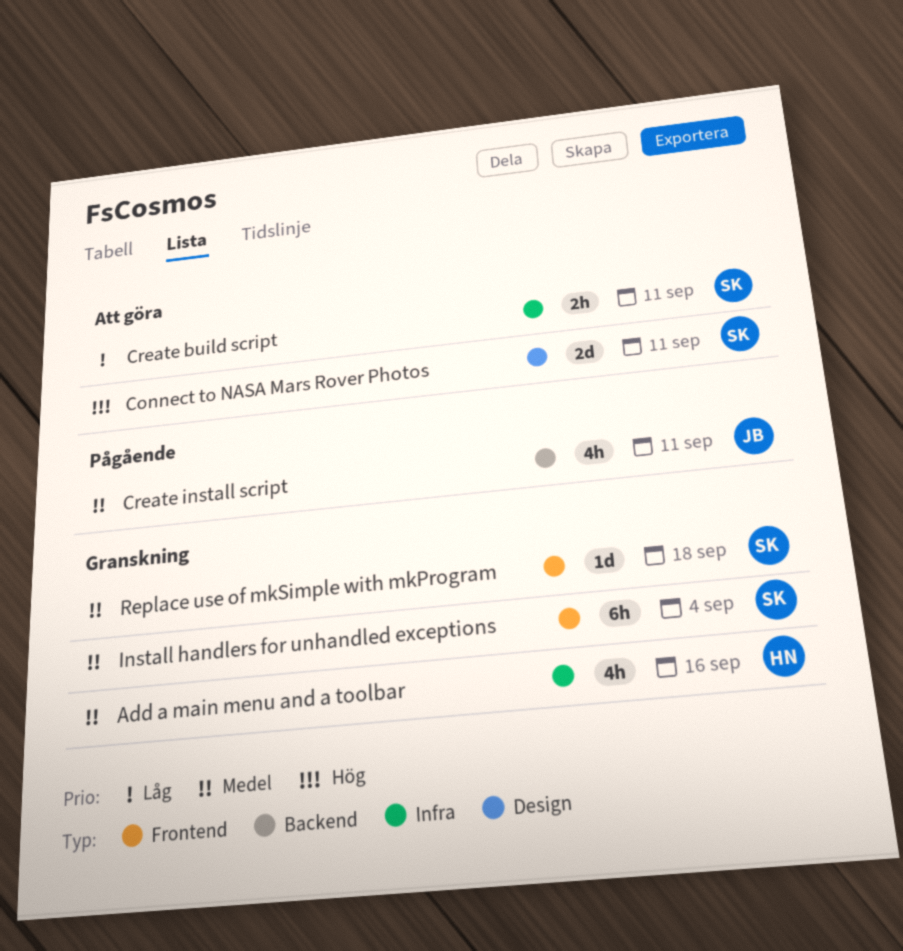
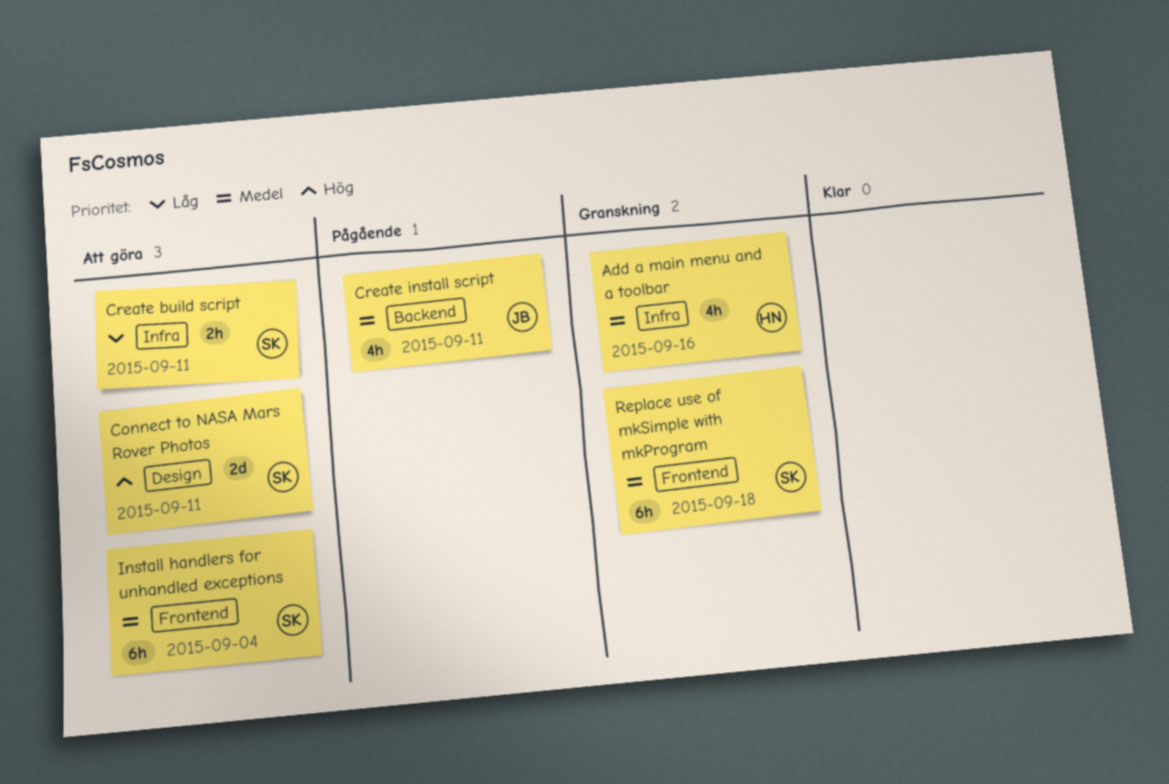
Install handlers for unhandled exceptions, status: Granskning -> Att göra
Replace use of mkSimple with mkProgram, estimate: 1d -> 6h

